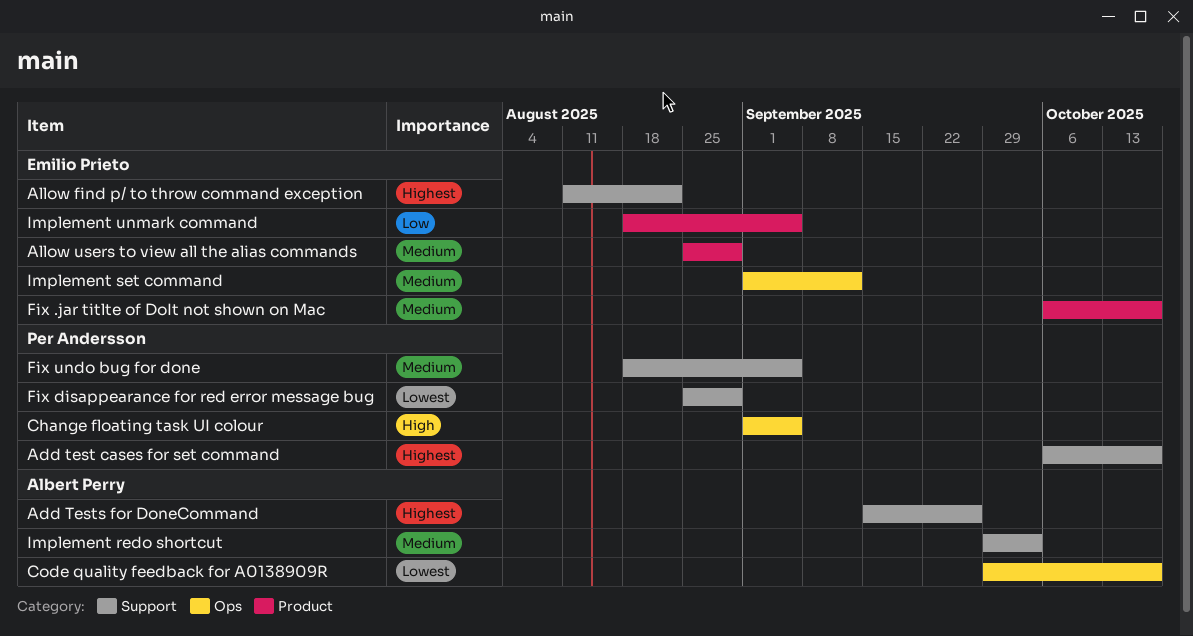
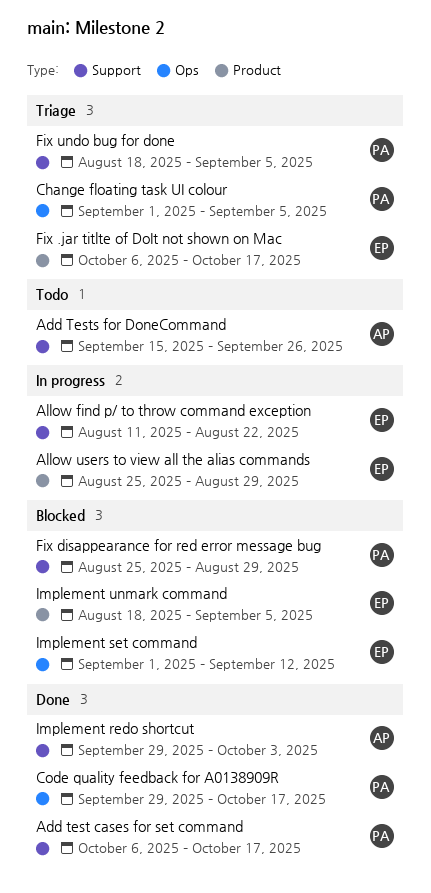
Code quality feedback for A0138909R, owner: Albert Perry -> Per Andersson

